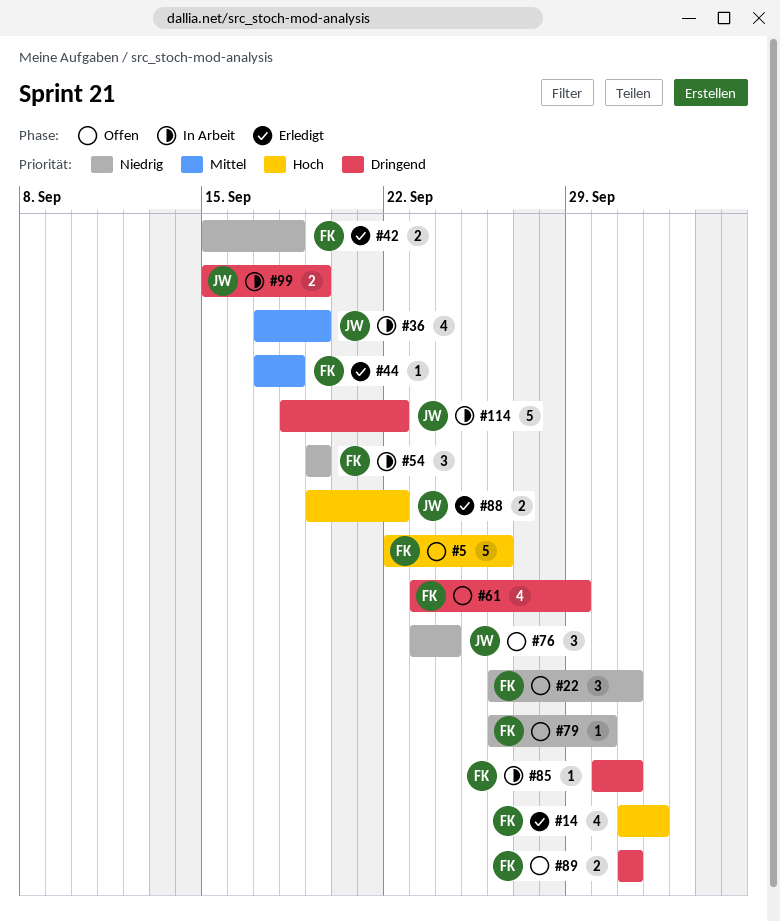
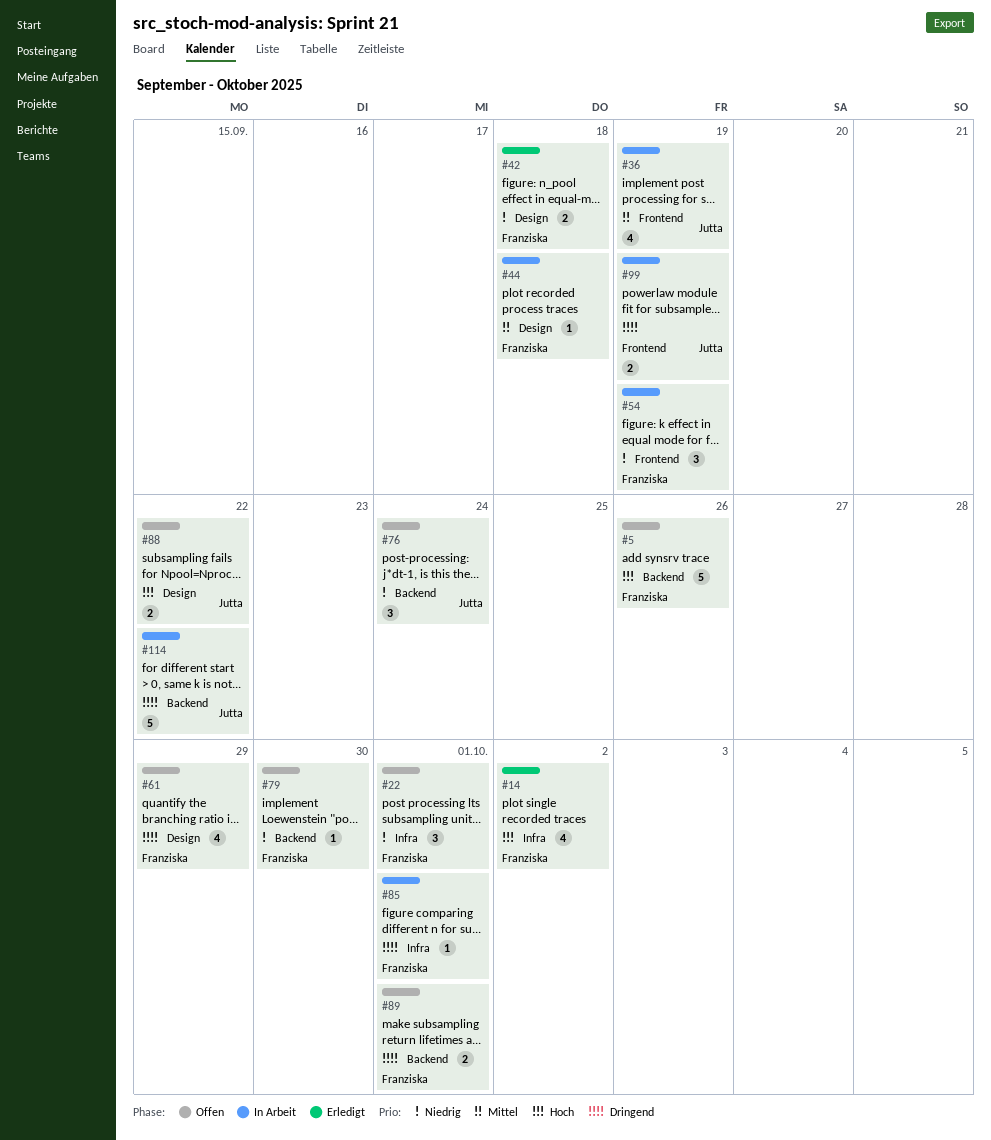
#44, status: Erledigt -> In Arbeit
#88, status: Erledigt -> Offen

